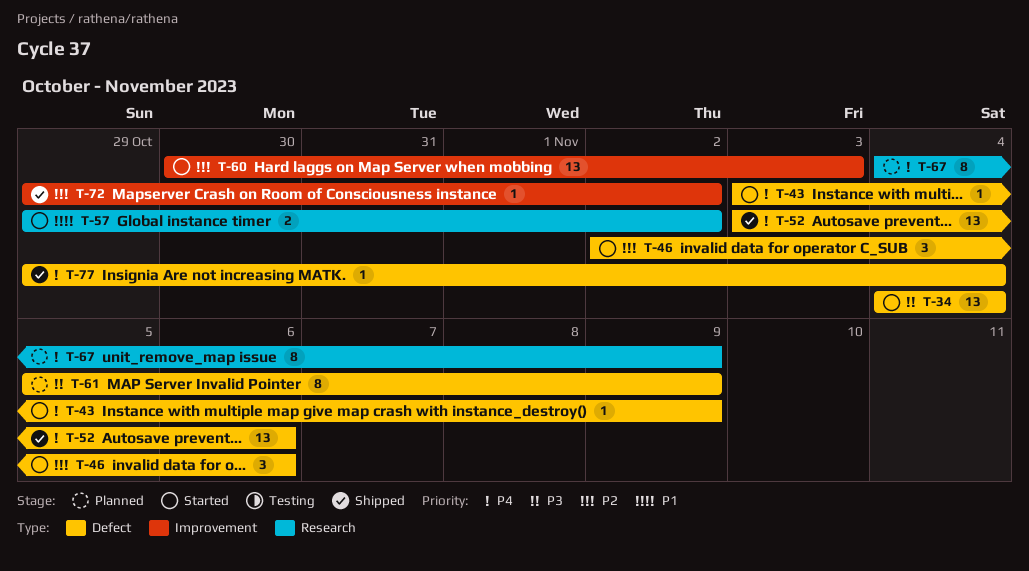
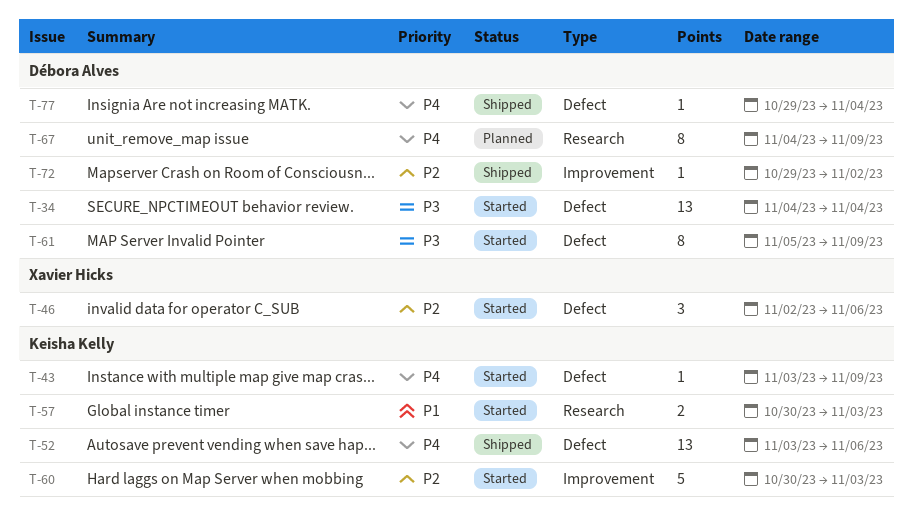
T-57, start: Oct 29 -> Oct 30
T-57, due: Nov 2 -> Nov 3
T-60, estimate: 13 -> 5
T-61, status: Planned -> Started

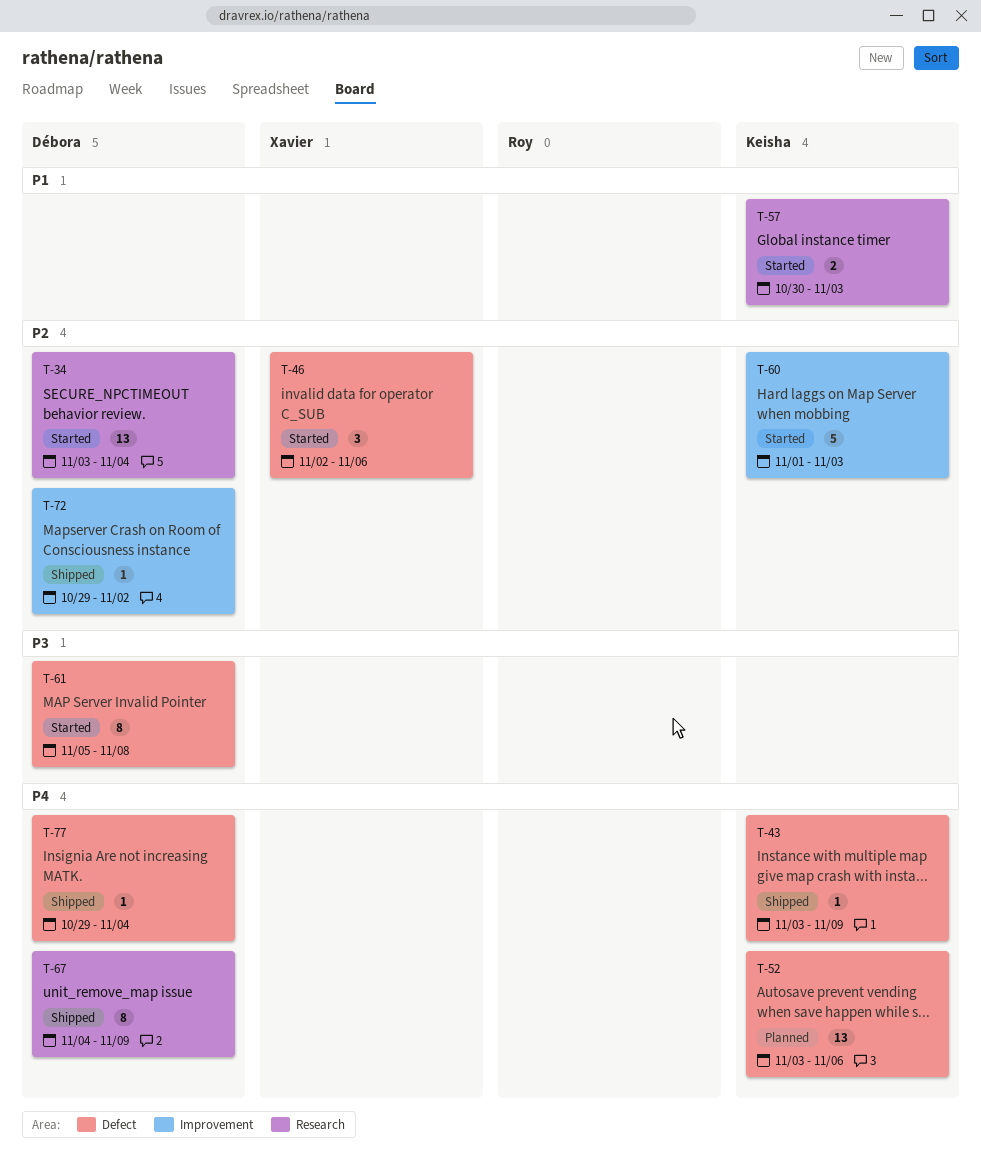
T-34, priority: P3 -> P2
T-34, label: Defect -> Research
T-34, start: Nov 4 -> Nov 3
T-43, status: Started -> Shipped
T-52, status: Shipped -> Planned
T-60, start: Oct 30 -> Nov 1
T-61, due: Nov 9 -> Nov 8
T-67, status: Planned -> Shipped

